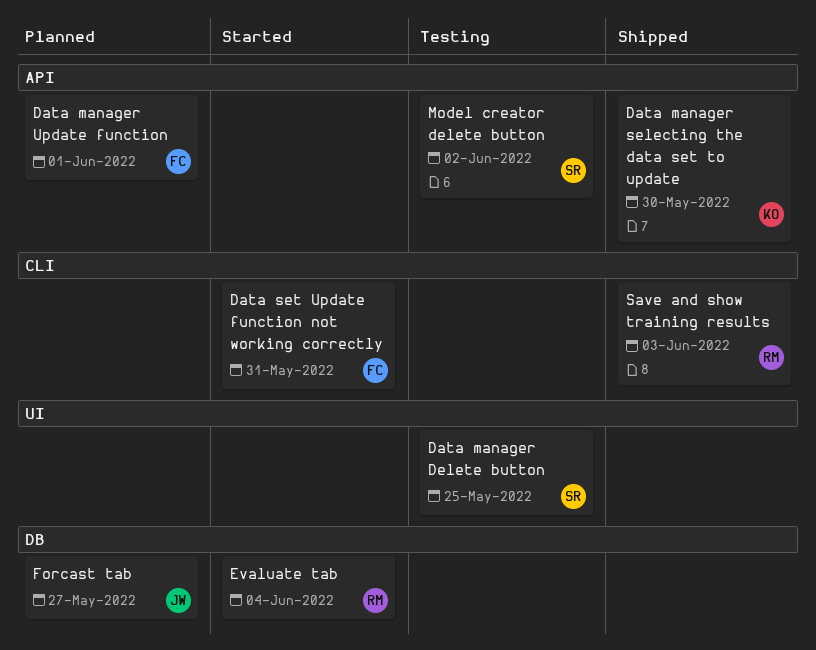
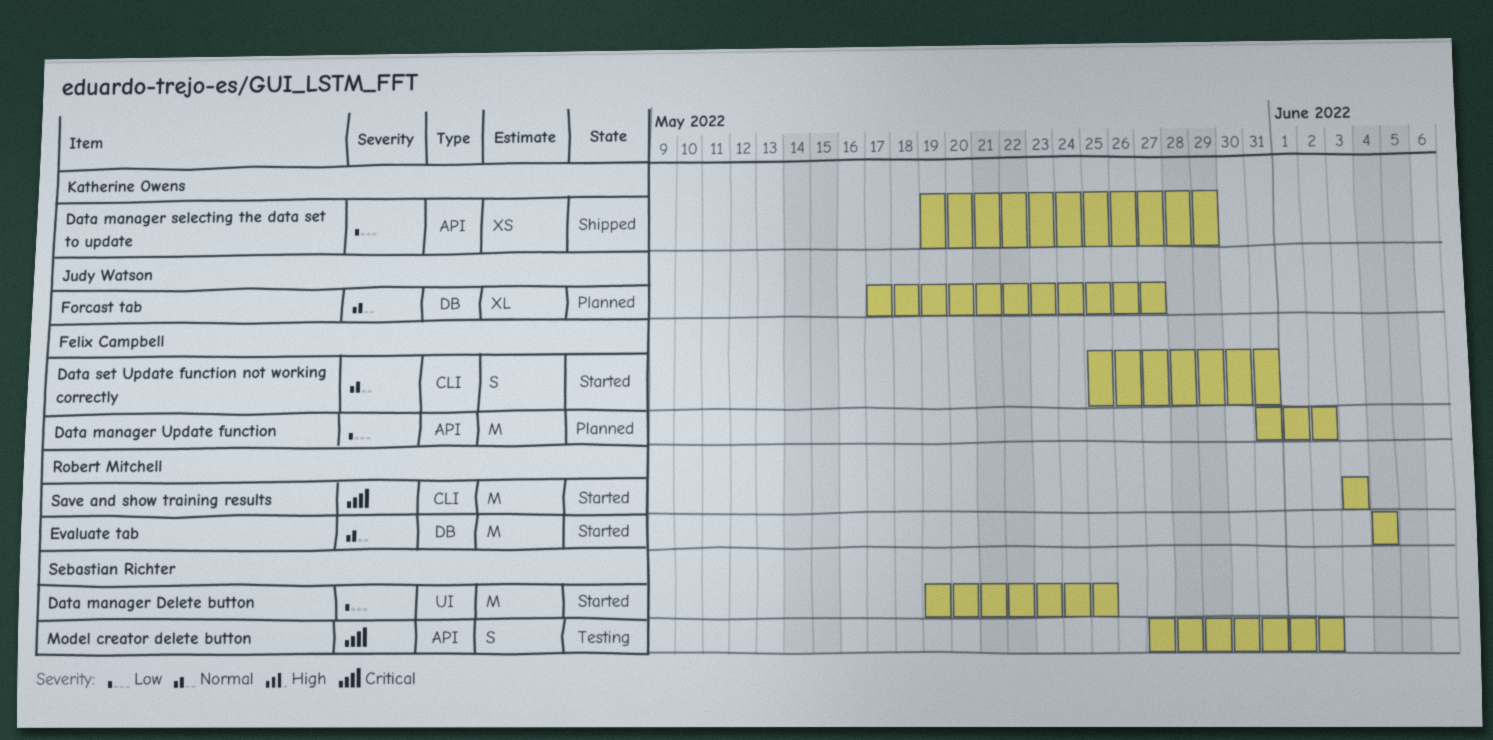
Data manager Delete button, status: Testing -> Started
Data manager selecting the data set to update, due: May 30 -> May 29
Data manager Update function, due: Jun 1 -> Jun 2
Save and show training results, status: Shipped -> Started

